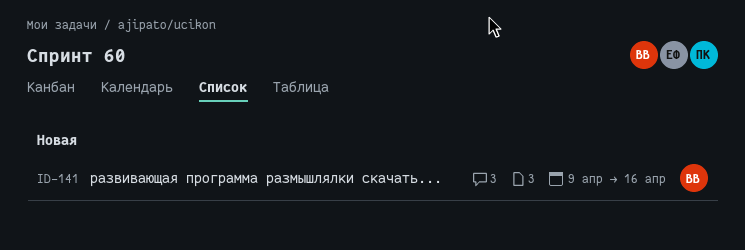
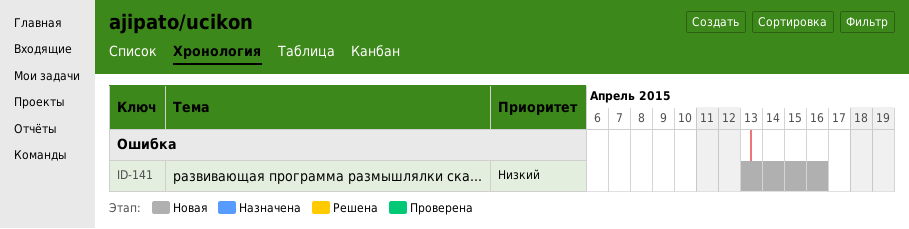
ID-141, start: Apr 9 -> Apr 13

